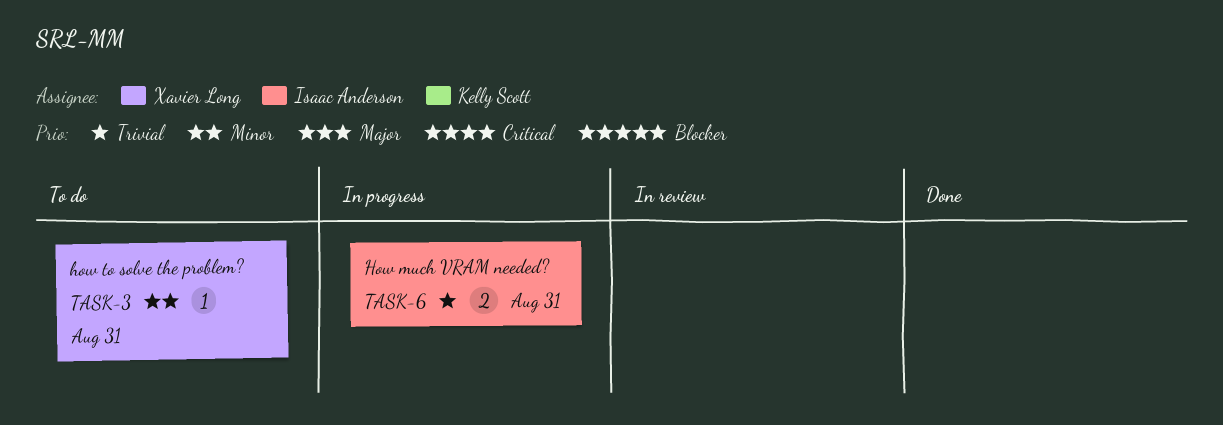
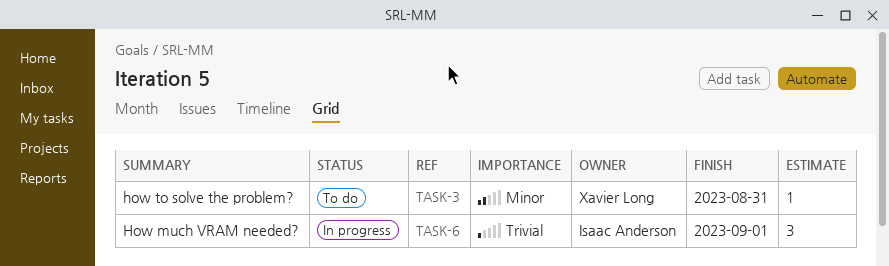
TASK-6, estimate: 2 -> 3
TASK-6, due: Aug 31 -> Sep 1

